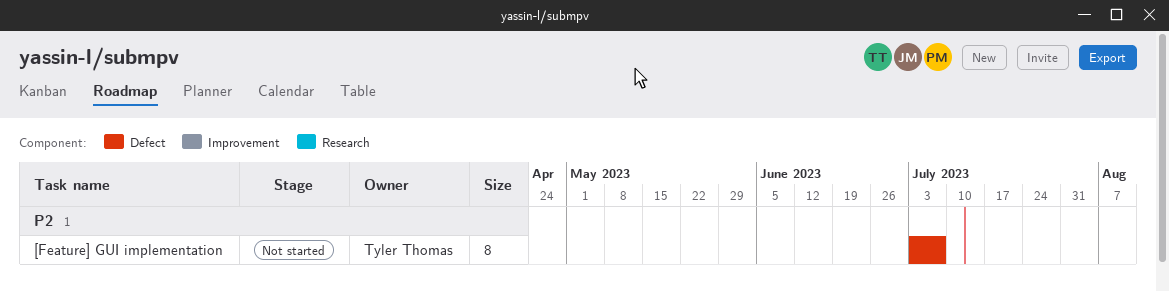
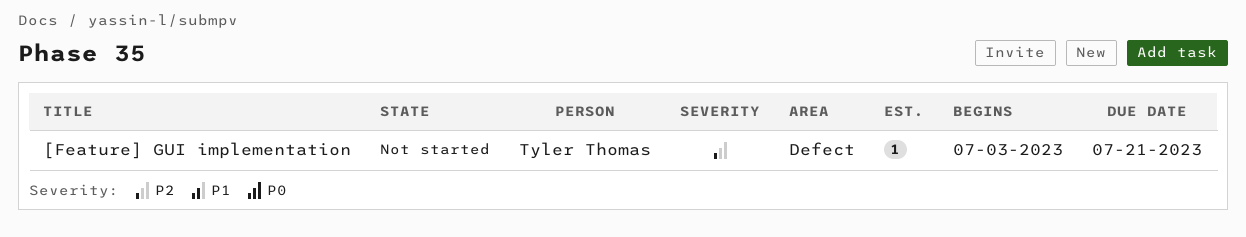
[Feature] GUI implementation, estimate: 8 -> 1
[Feature] GUI implementation, due: Jul 7 -> Jul 21

